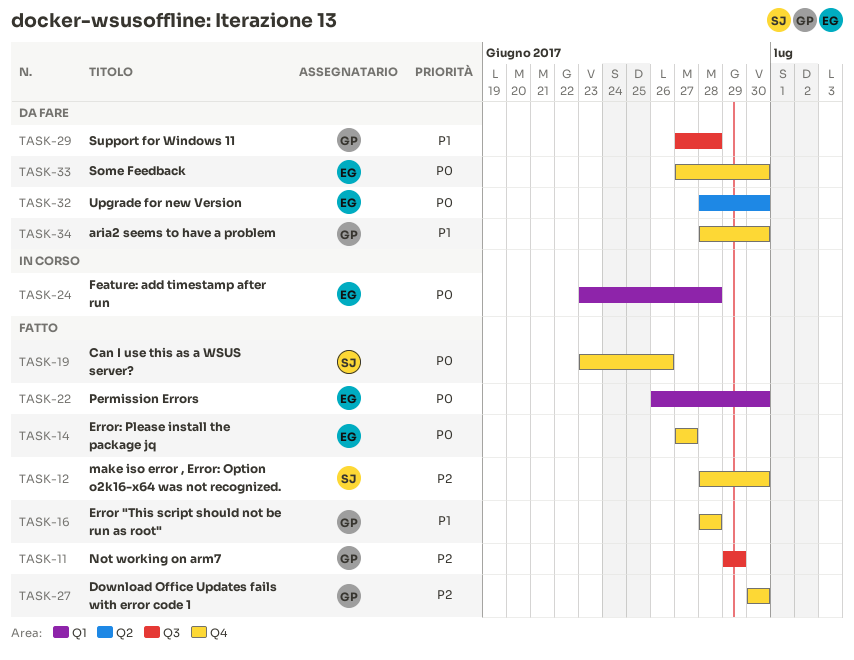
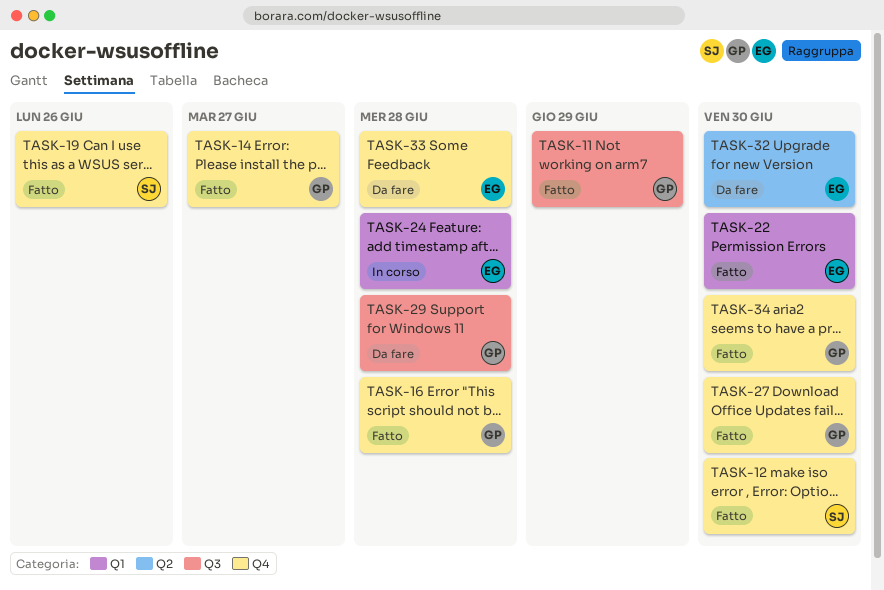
TASK-14, owner: EG -> GP
TASK-33, due: Jun 30 -> Jun 28
TASK-34, status: Da fare -> Fatto

